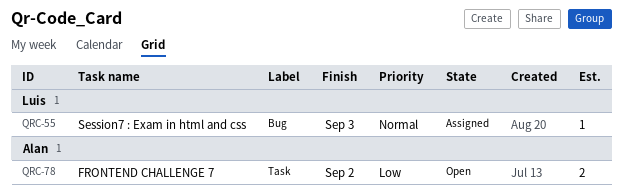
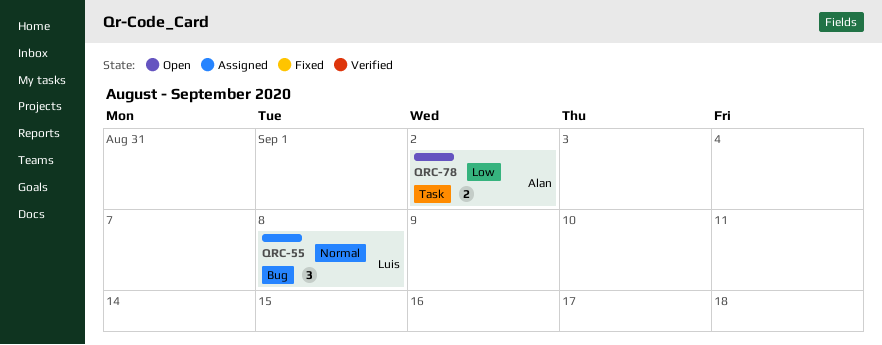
QRC-55, estimate: 1 -> 3
QRC-55, due: Sep 3 -> Sep 8

